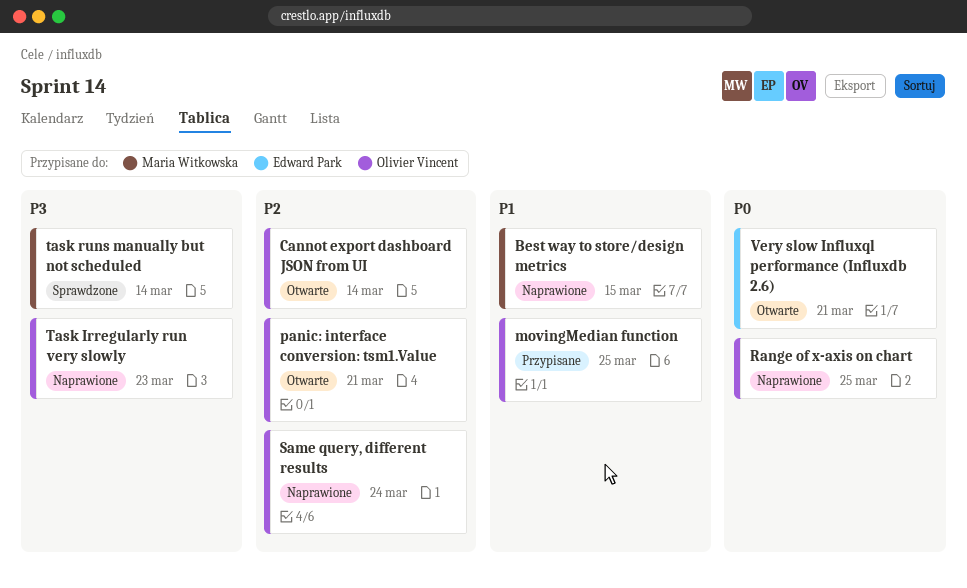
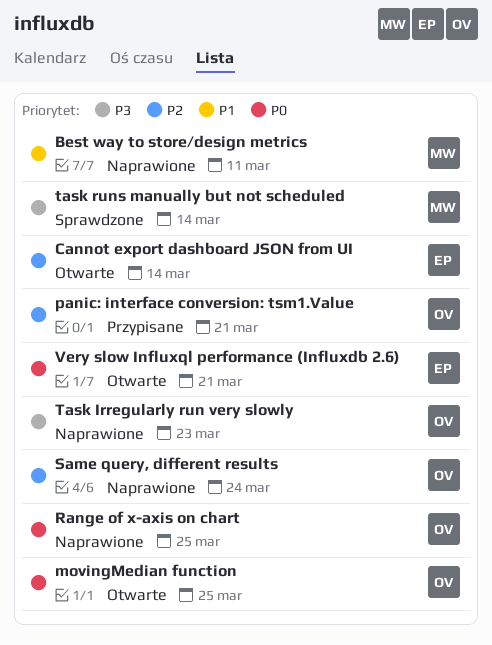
Best way to store/design metrics, due: Mar 15 -> Mar 11
Cannot export dashboard JSON from UI, owner: Olivier Vincent -> Edward Park
movingMedian function, status: Przypisane -> Otwarte
movingMedian function, priority: P1 -> P0
panic: interface conversion: tsm1.Value, status: Otwarte -> Przypisane

